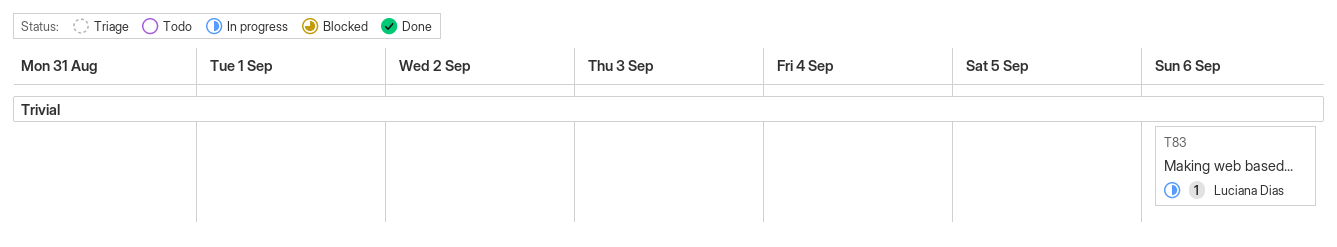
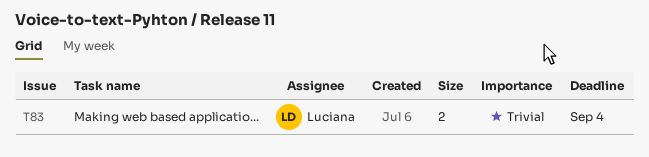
T83, estimate: 1 -> 2
T83, due: Sep 6 -> Sep 4

